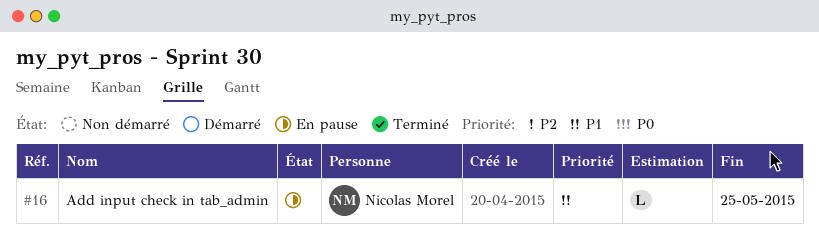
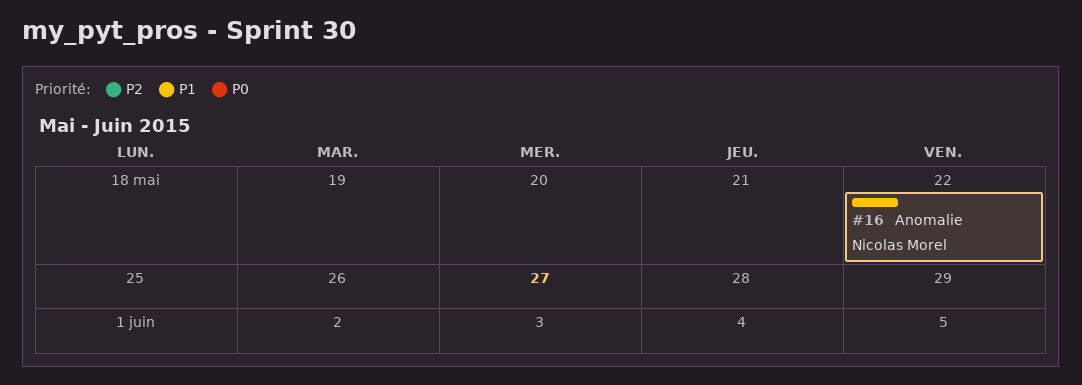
#16, due: May 25 -> May 22

